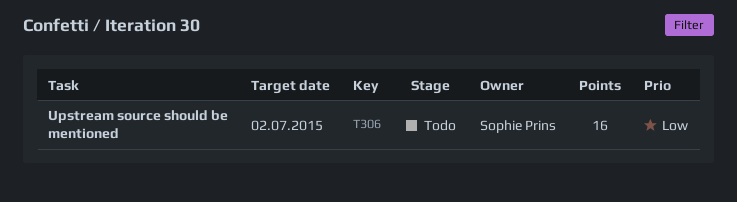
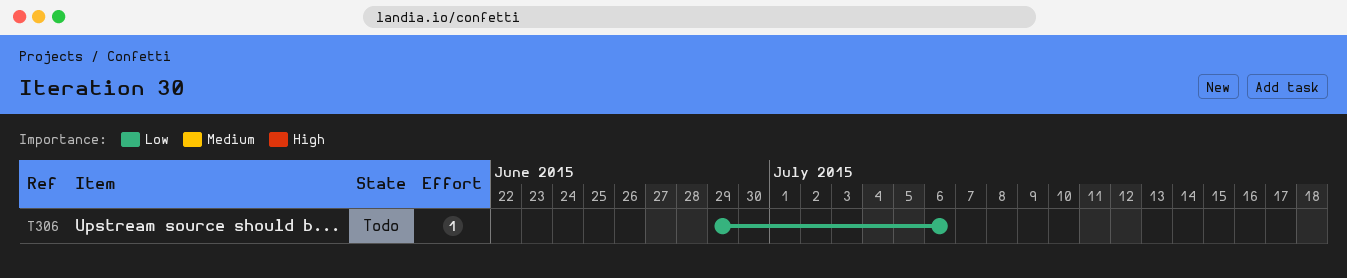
T306, estimate: 16 -> 1
T306, due: Jul 2 -> Jul 6

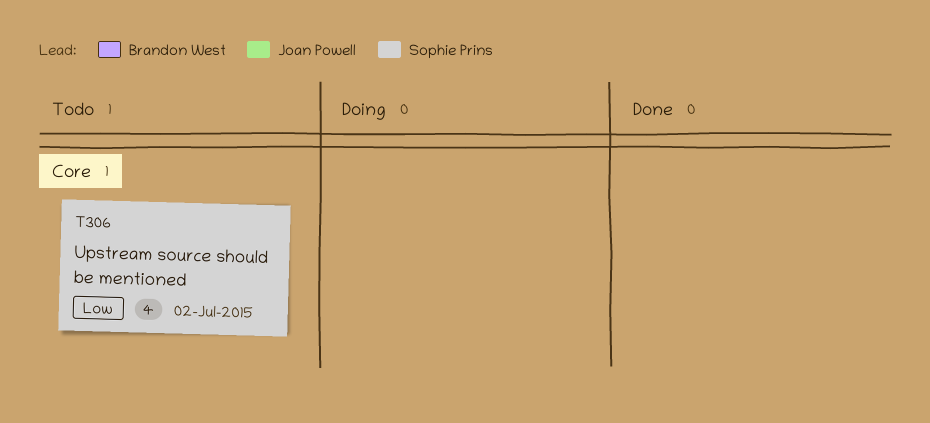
T306, estimate: 1 -> 4
T306, due: Jul 6 -> Jul 2

